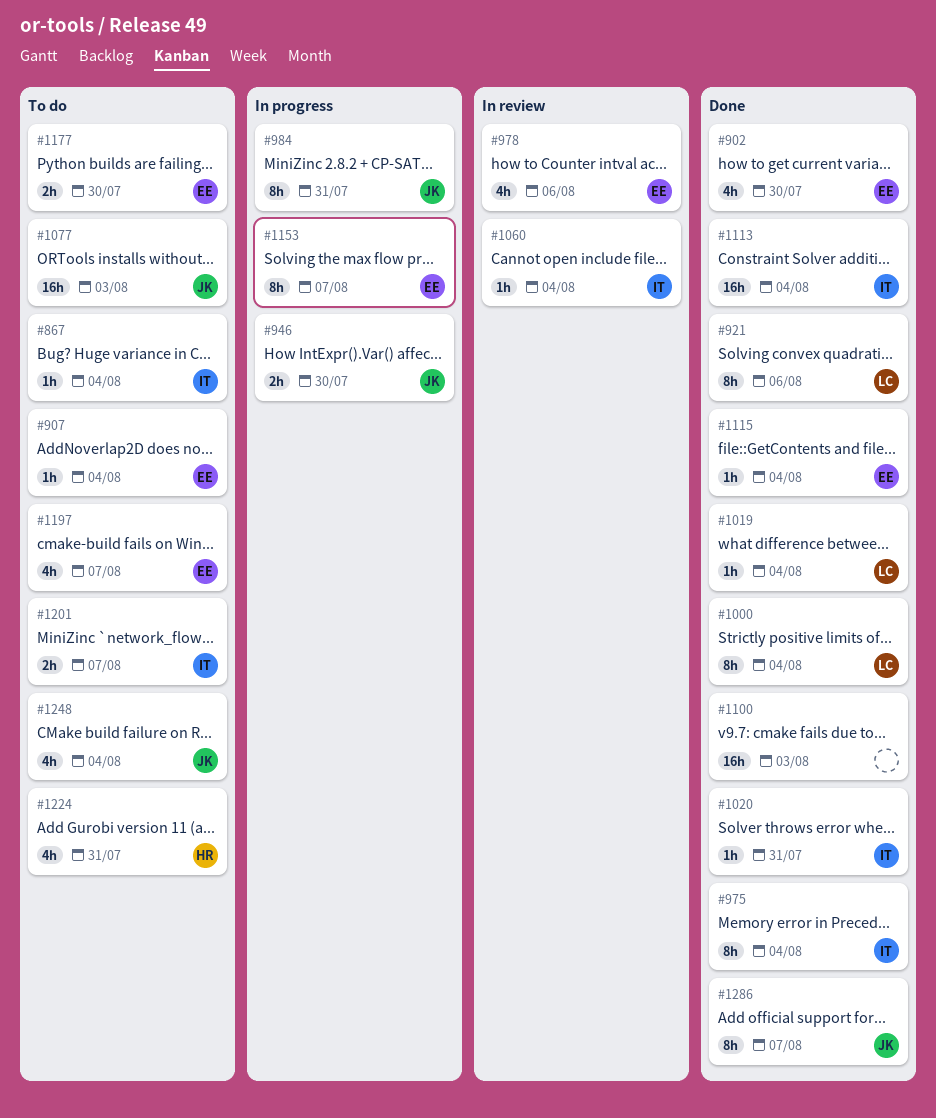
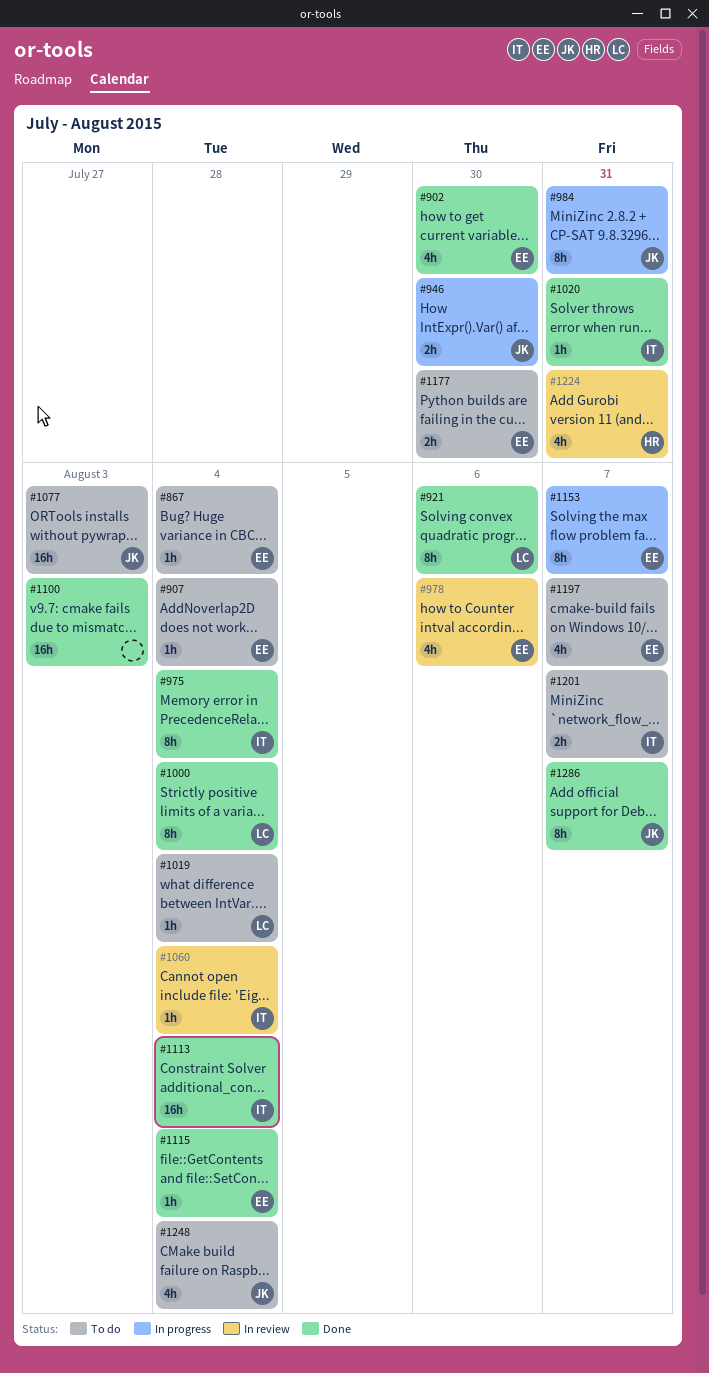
#867, owner: IT -> EE
#1019, status: Done -> To do
#1224, status: To do -> In review

